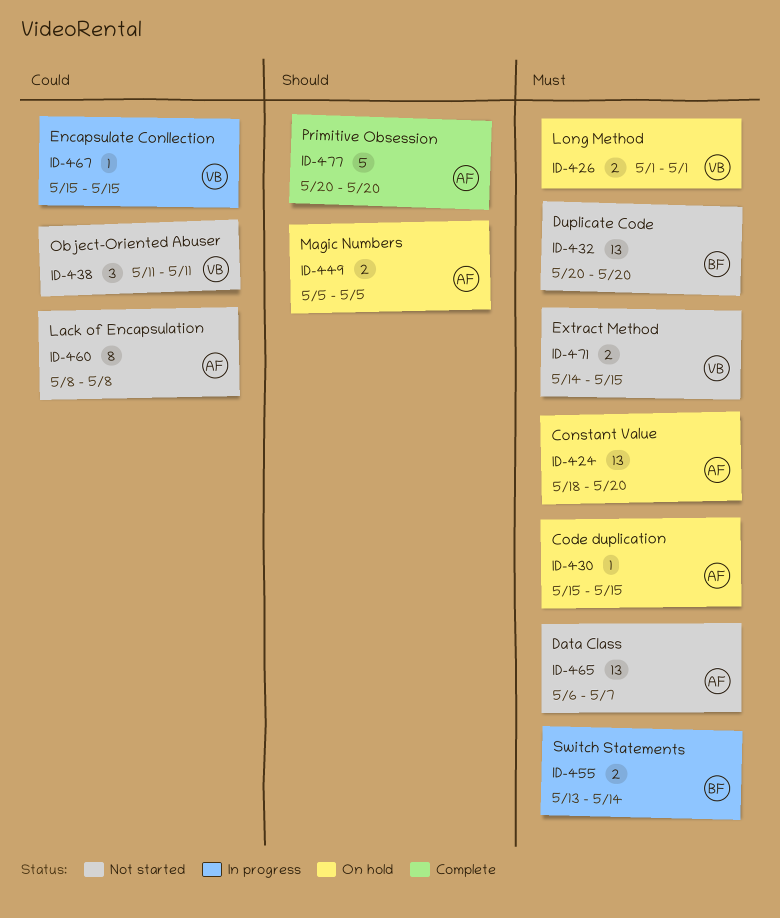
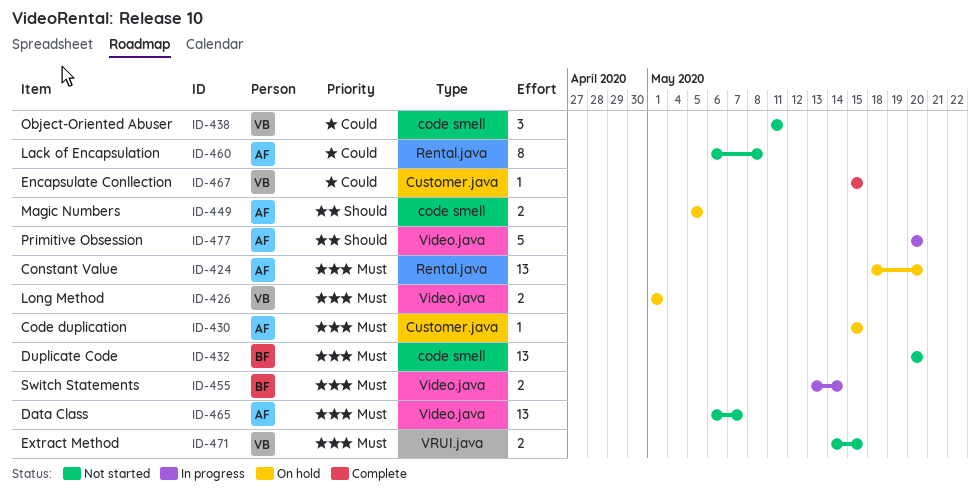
ID-460, start: May 8 -> May 6
ID-467, status: In progress -> Complete
ID-477, status: Complete -> In progress

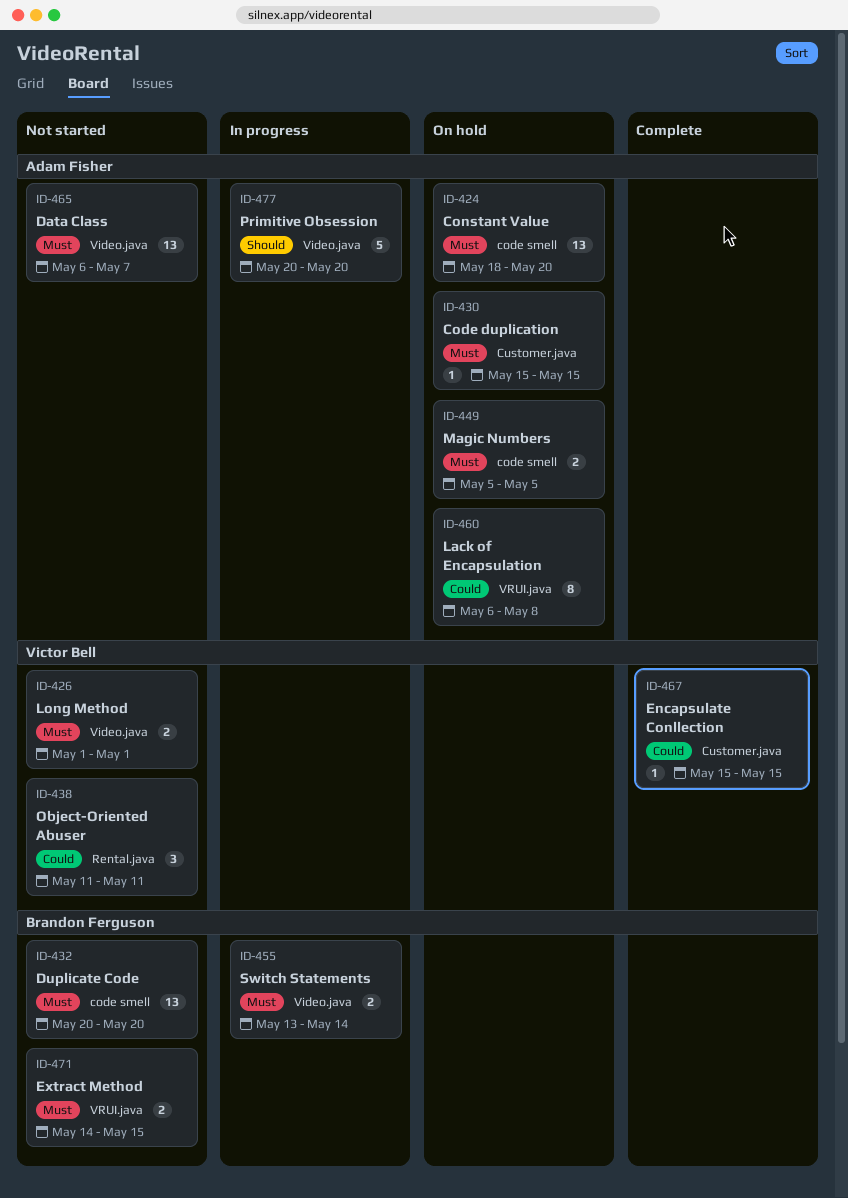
ID-424, label: Rental.java -> code smell
ID-426, status: On hold -> Not started
ID-438, label: code smell -> Rental.java
ID-449, priority: Should -> Must
ID-460, status: Not started -> On hold
ID-460, label: Rental.java -> VRUI.java
ID-471, owner: Victor Bell -> Brandon Ferguson

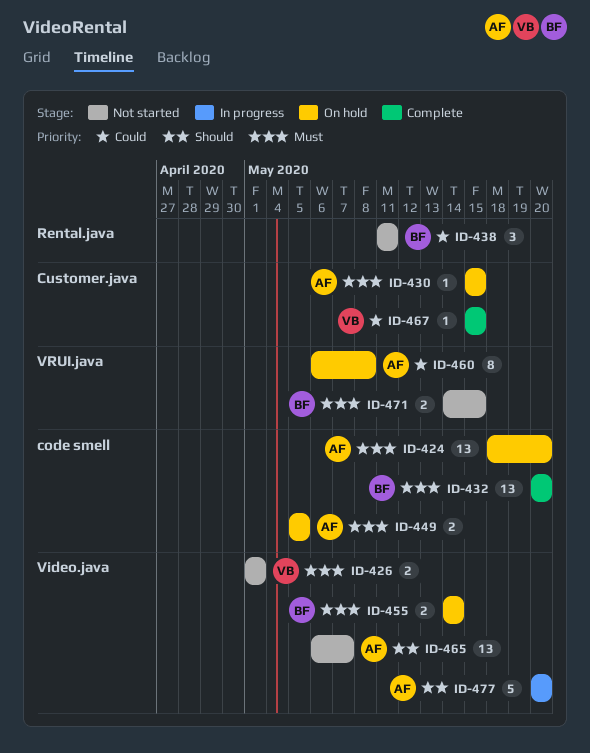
ID-432, status: Not started -> Complete
ID-438, owner: Victor Bell -> Brandon Ferguson
ID-455, status: In progress -> On hold
ID-455, start: May 13 -> May 14
ID-465, priority: Must -> Should

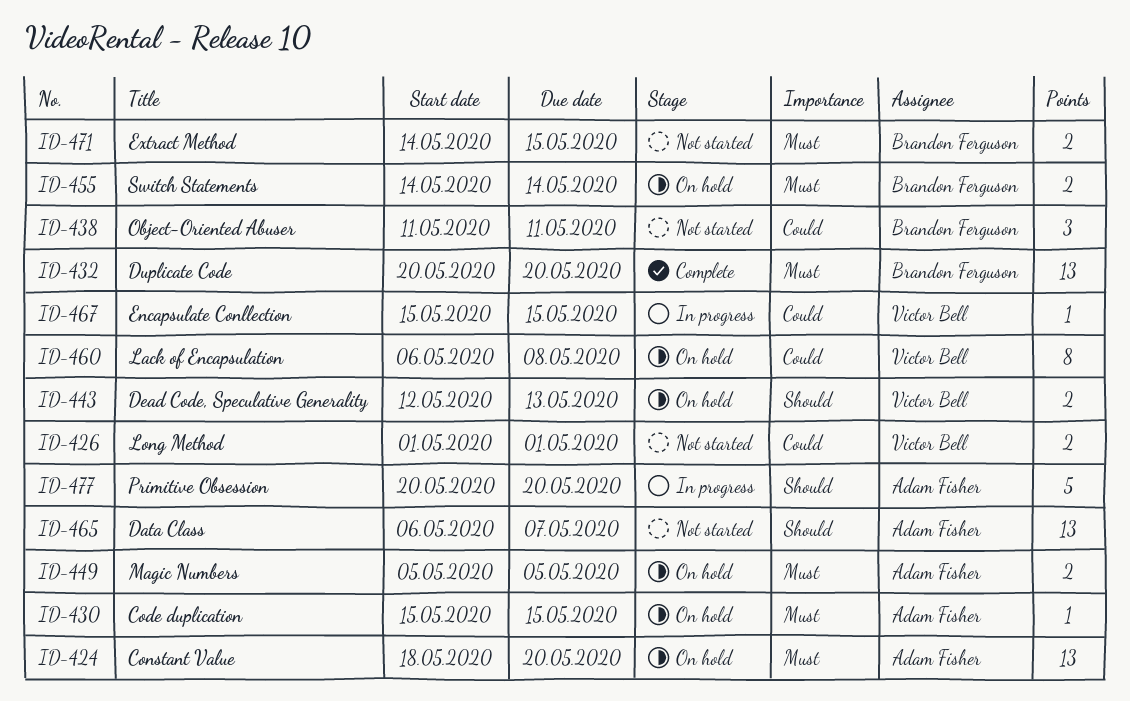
ID-426, priority: Must -> Could
ID-443: none -> present
ID-460, owner: Adam Fisher -> Victor Bell
ID-467, status: Complete -> In progress

